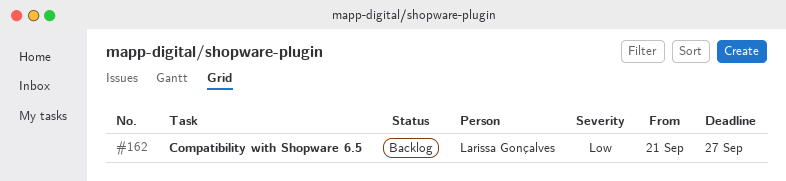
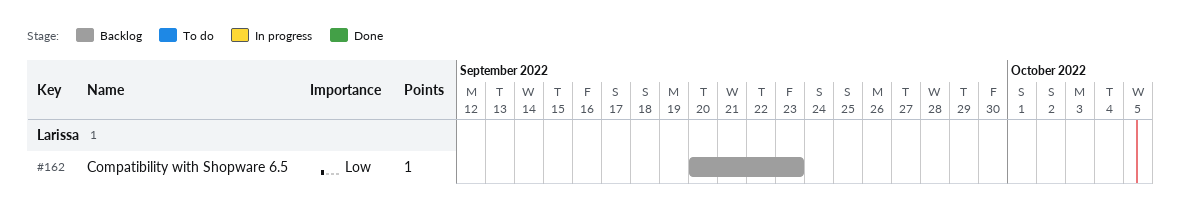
#162, start: Sep 21 -> Sep 20
#162, due: Sep 27 -> Sep 23

